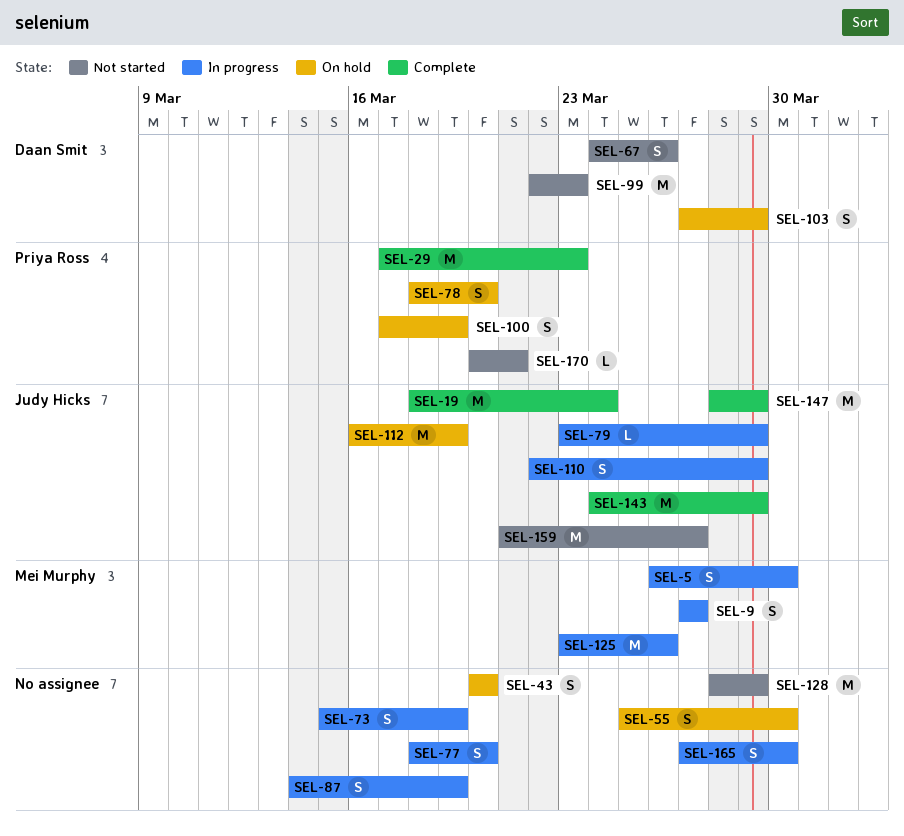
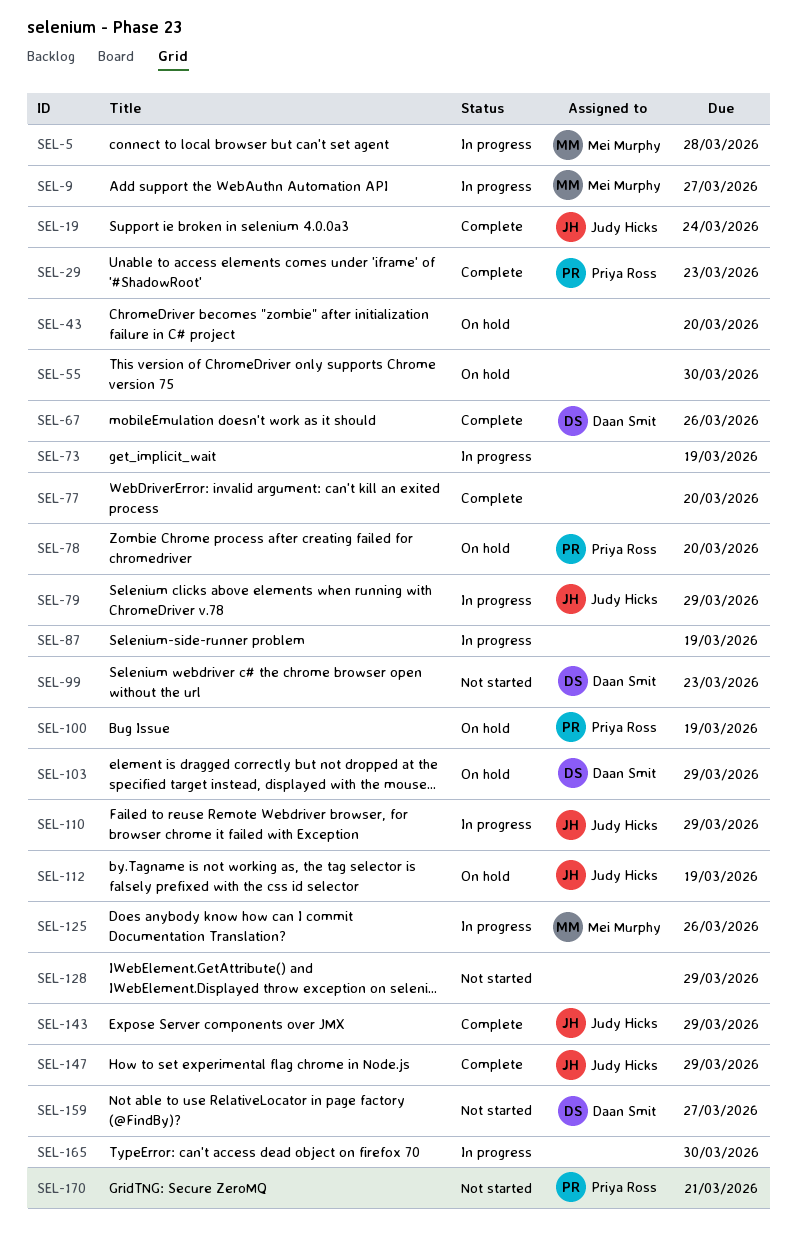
SEL-5, due: Mar 30 -> Mar 28
SEL-67, status: Not started -> Complete
SEL-77, status: In progress -> Complete
SEL-159, owner: Judy Hicks -> Daan Smit

